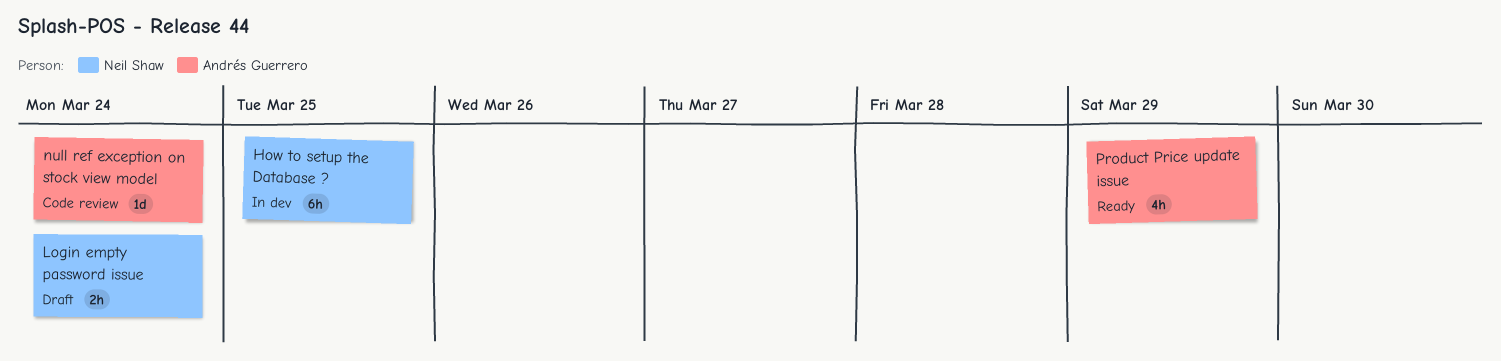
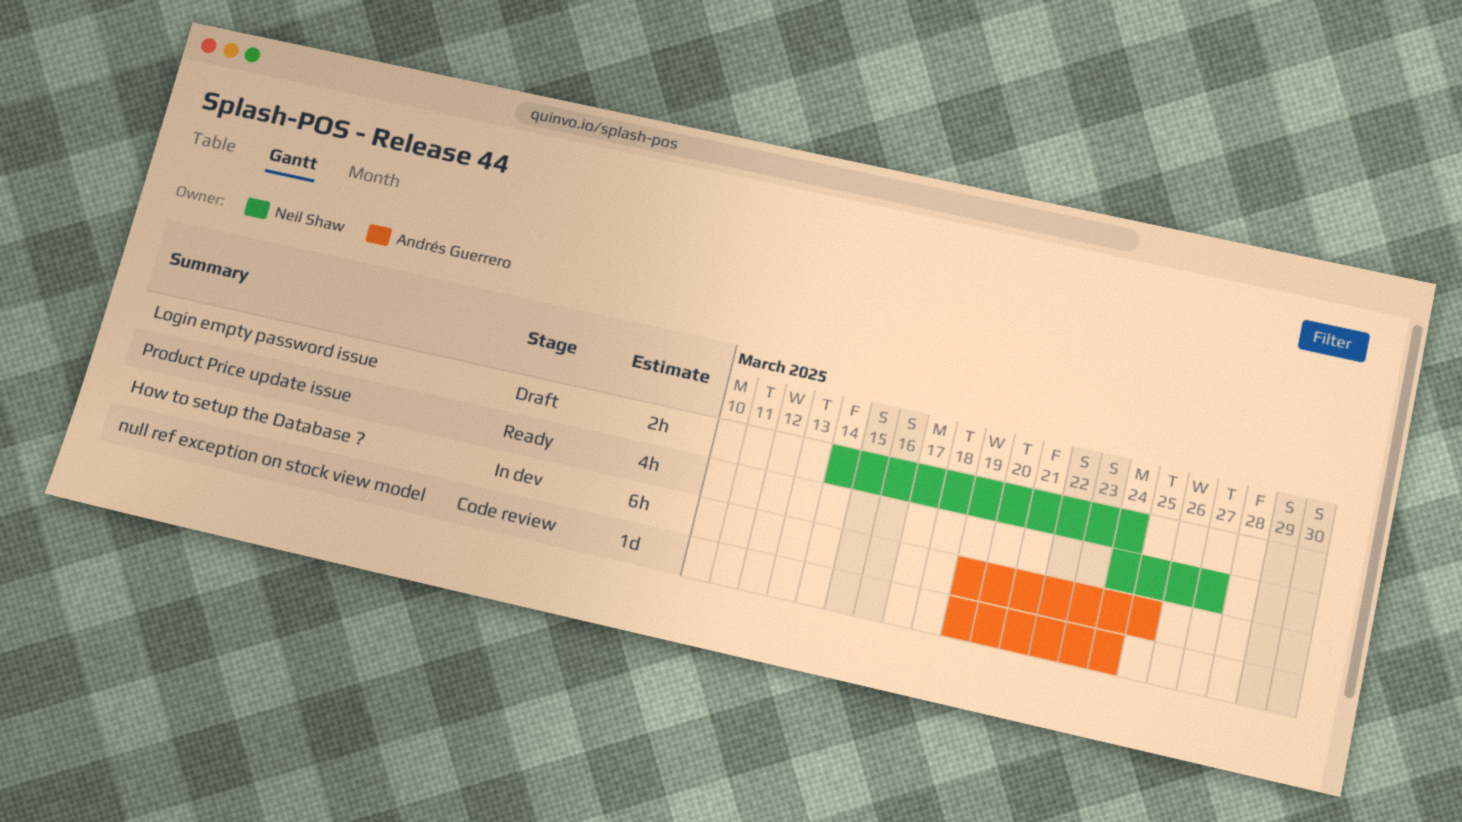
How to setup the Database ?, owner: Neil Shaw -> Andrés Guerrero
Product Price update issue, owner: Andrés Guerrero -> Neil Shaw
Product Price update issue, due: Mar 29 -> Mar 27

